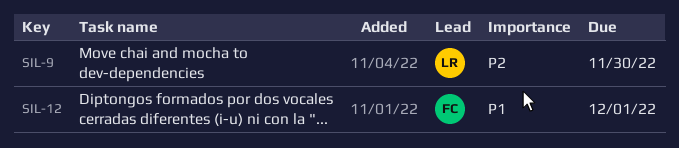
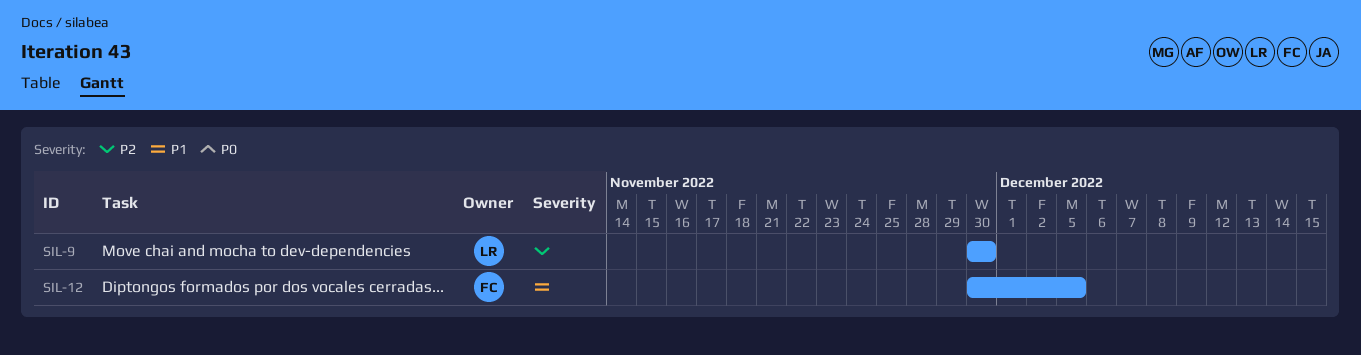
SIL-12, due: Dec 1 -> Dec 5

